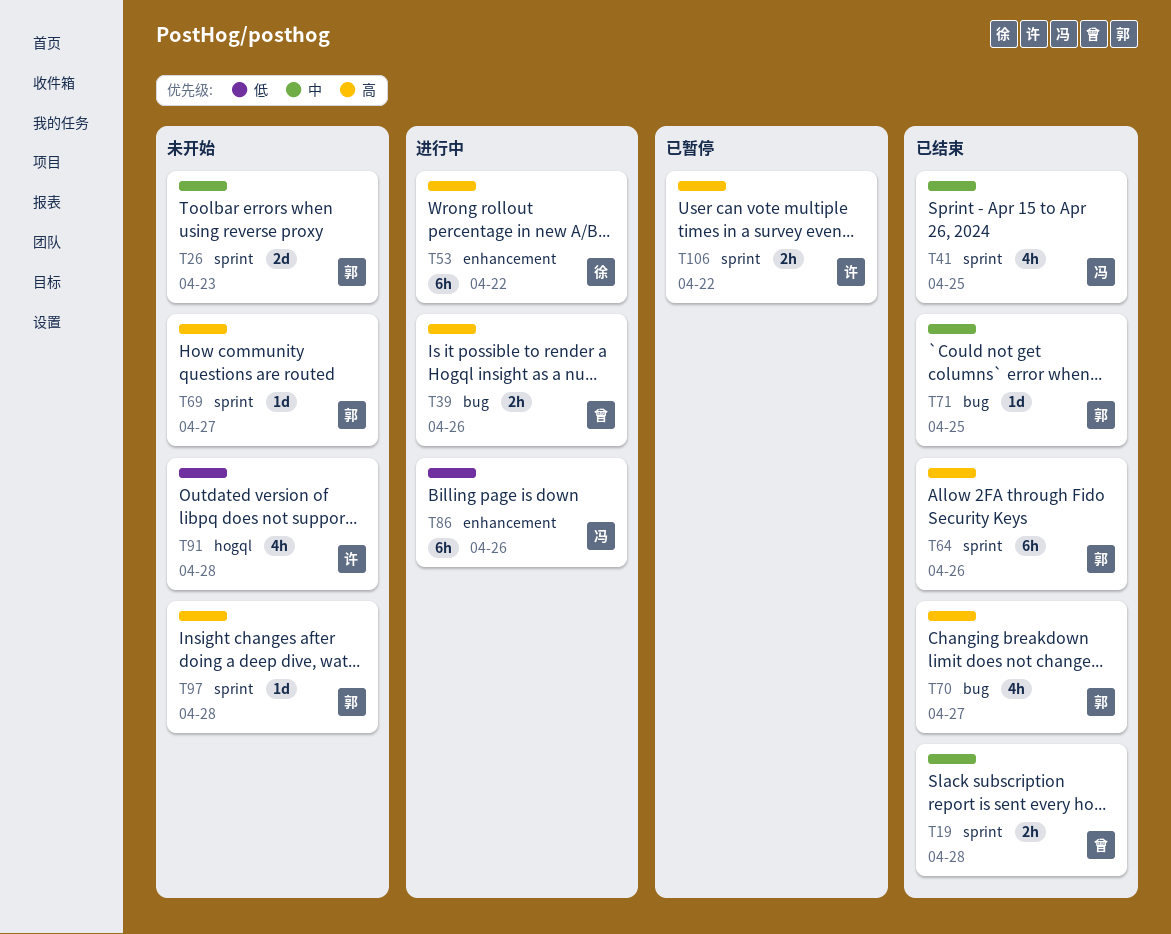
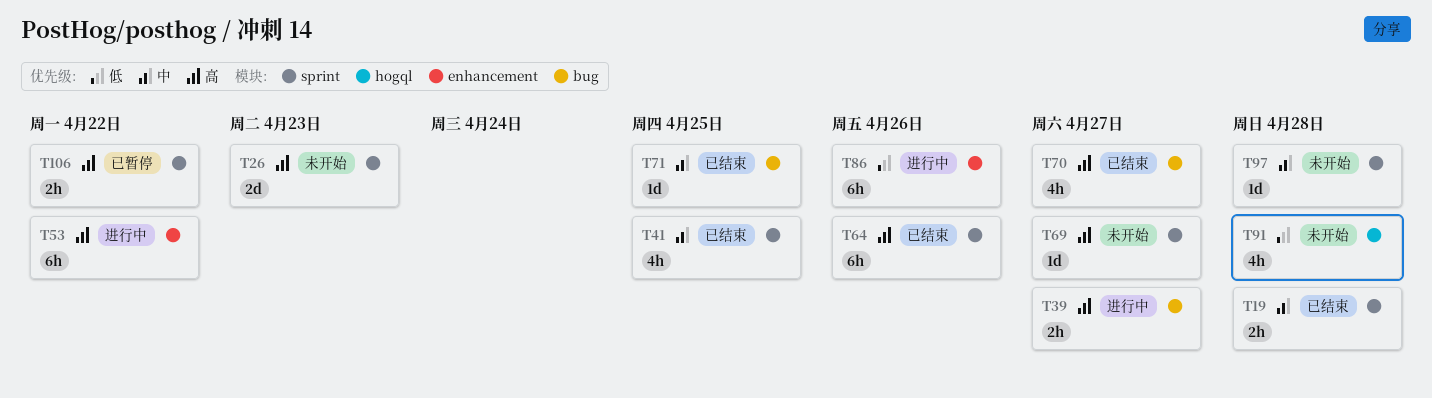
T26, priority: 中 -> 高
T39, due: Apr 26 -> Apr 27
T97, priority: 高 -> 中

